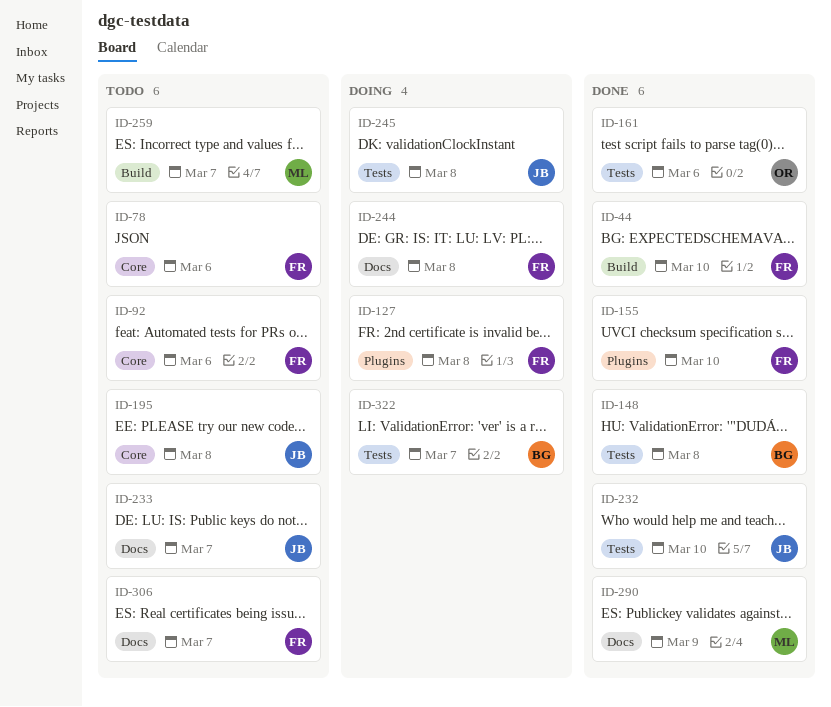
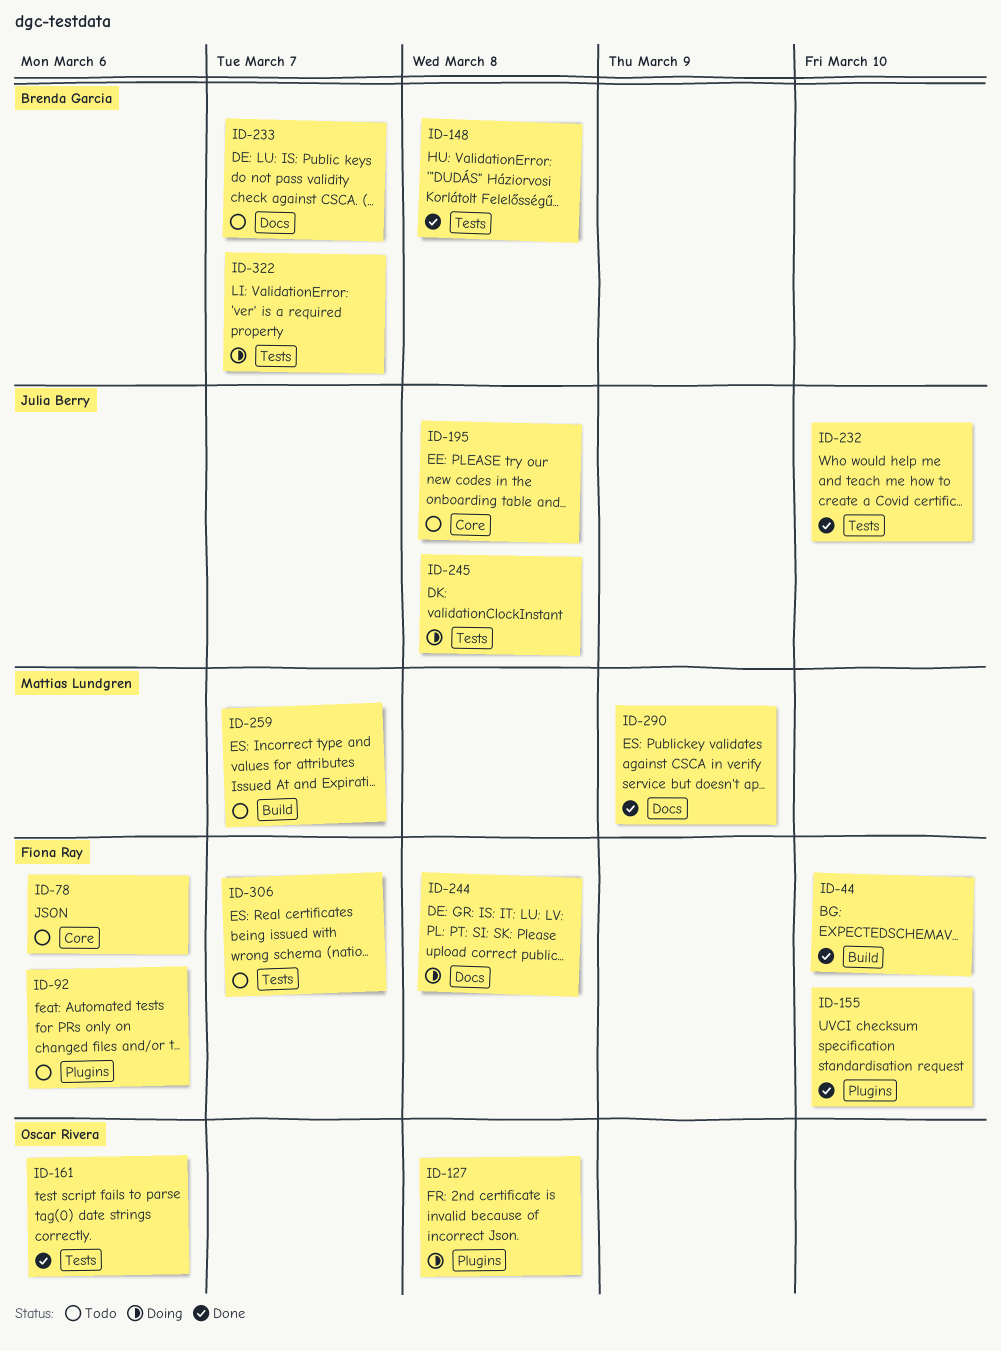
ID-92, label: Core -> Plugins
ID-127, owner: Fiona Ray -> Oscar Rivera
ID-233, owner: Julia Berry -> Brenda Garcia
ID-306, label: Docs -> Tests

